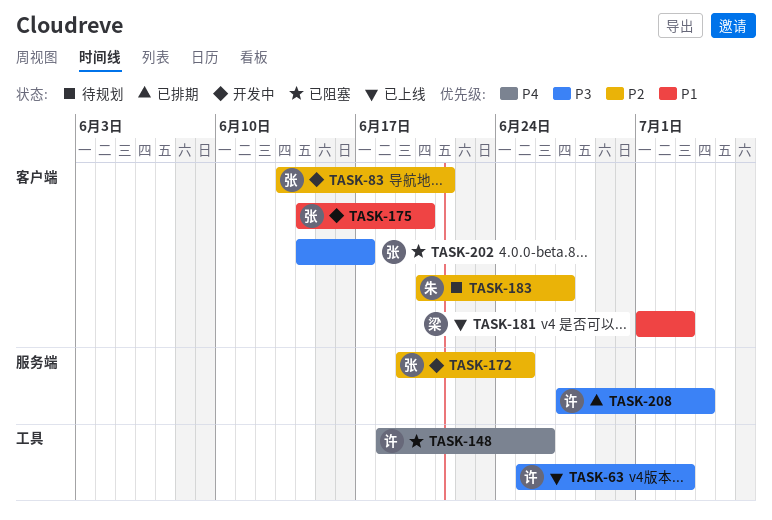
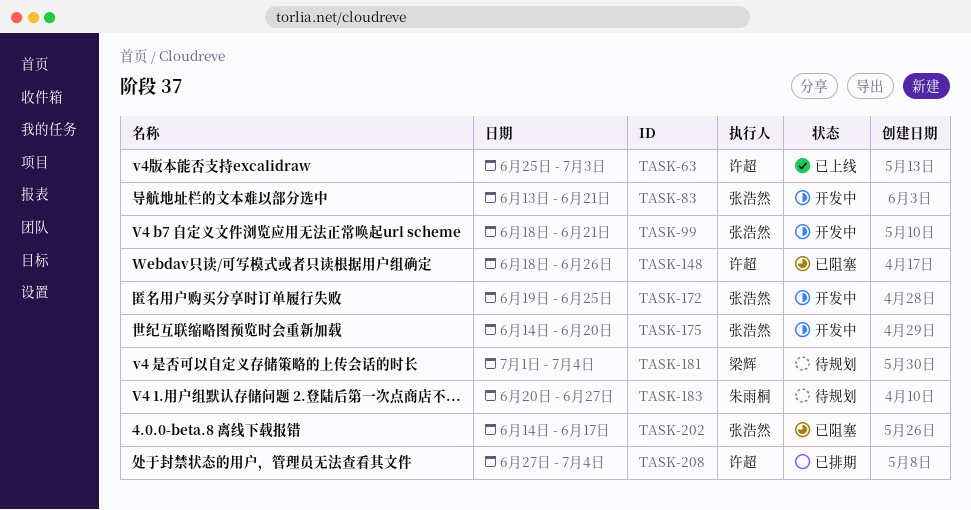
TASK-99: none -> present
TASK-181, status: 已上线 -> 待规划
TASK-181, due: Jul 3 -> Jul 4

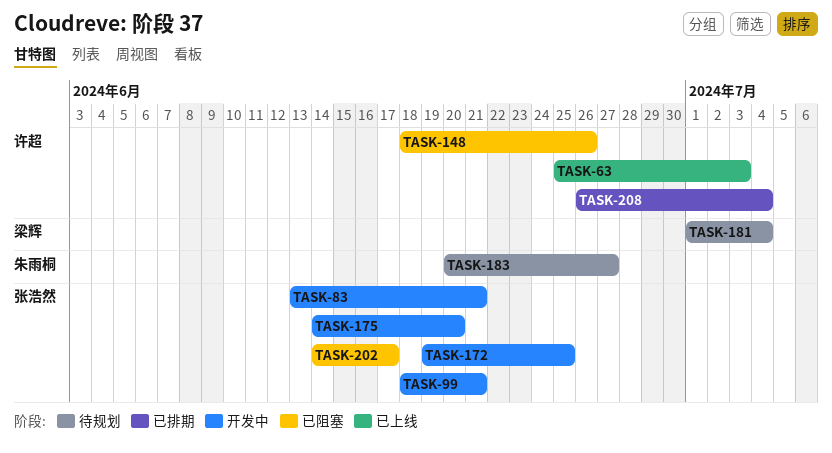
TASK-208, start: Jun 27 -> Jun 26

